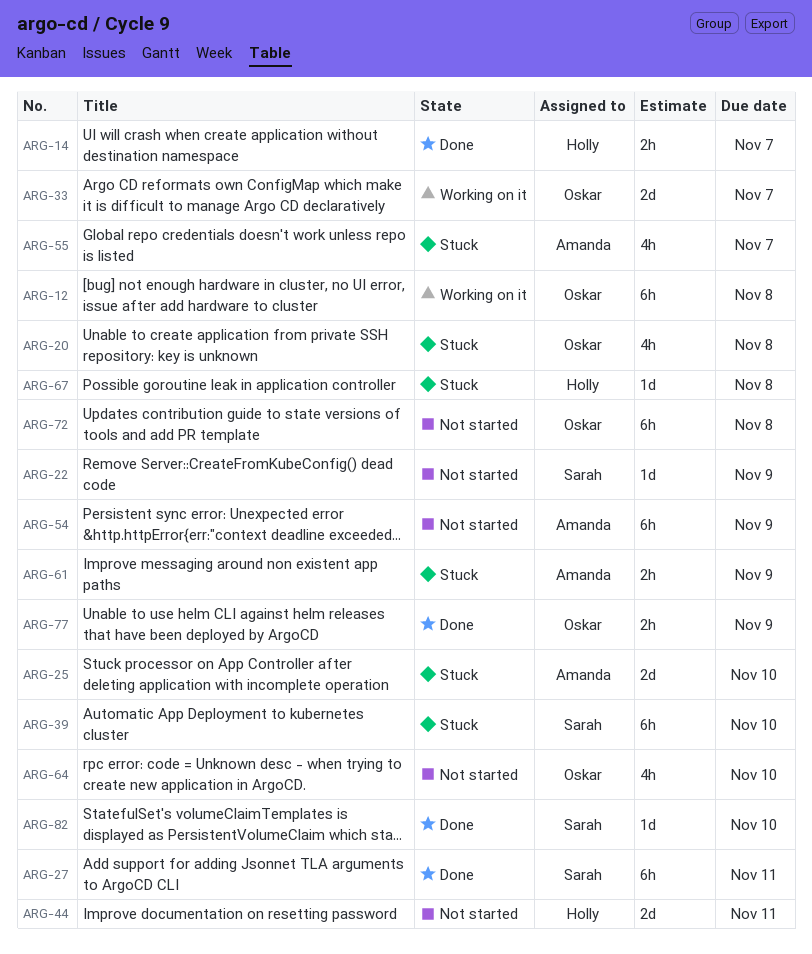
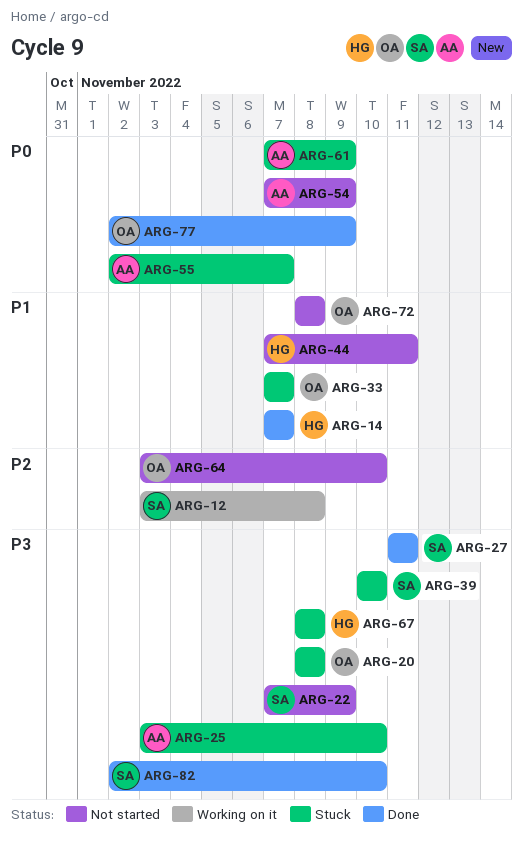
ARG-12, owner: Oskar -> Sarah
ARG-33, status: Working on it -> Stuck

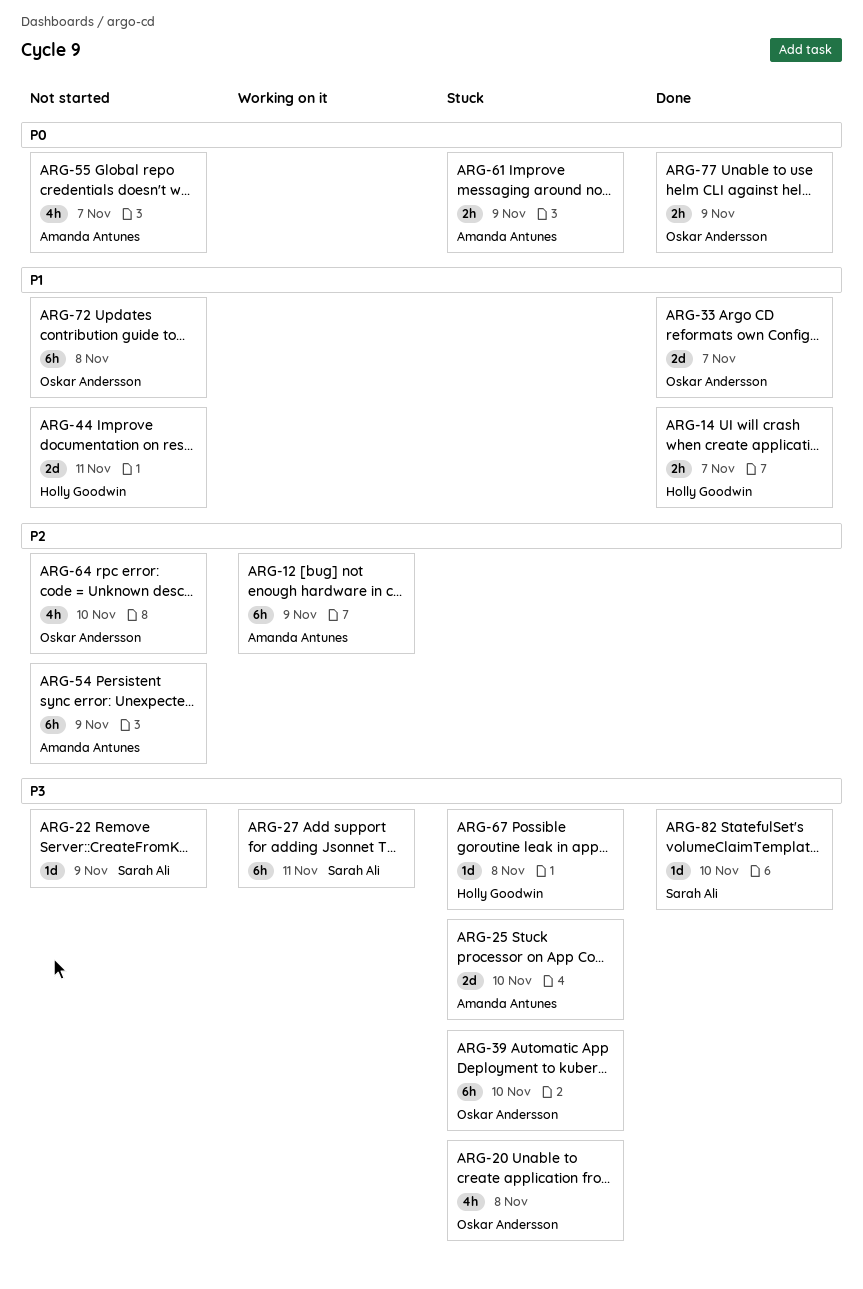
ARG-12, owner: Sarah Ali -> Amanda Antunes
ARG-12, due: Nov 8 -> Nov 9
ARG-27, status: Done -> Working on it
ARG-33, status: Stuck -> Done
ARG-39, owner: Sarah Ali -> Oskar Andersson
ARG-54, priority: P0 -> P2
ARG-55, status: Stuck -> Not started

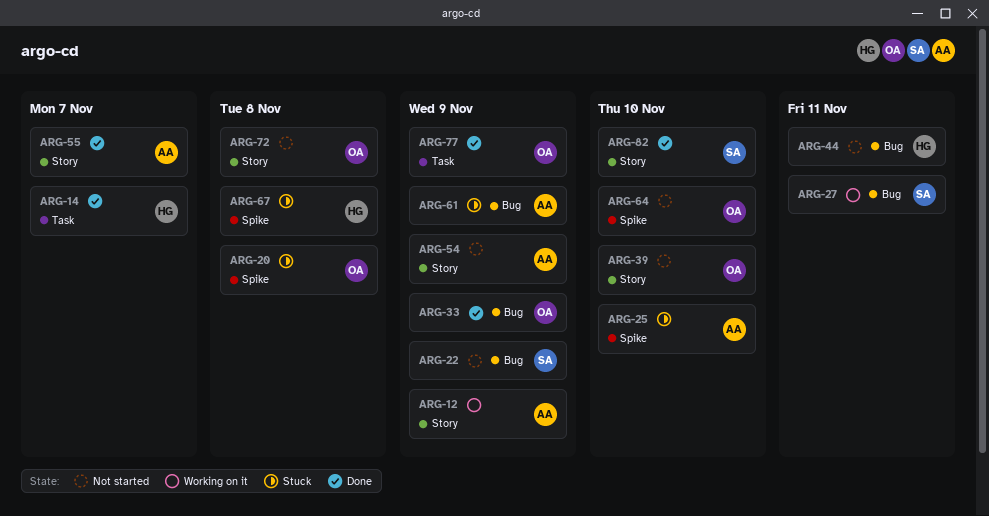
ARG-33, due: Nov 7 -> Nov 9
ARG-39, status: Stuck -> Not started
ARG-55, status: Not started -> Done

